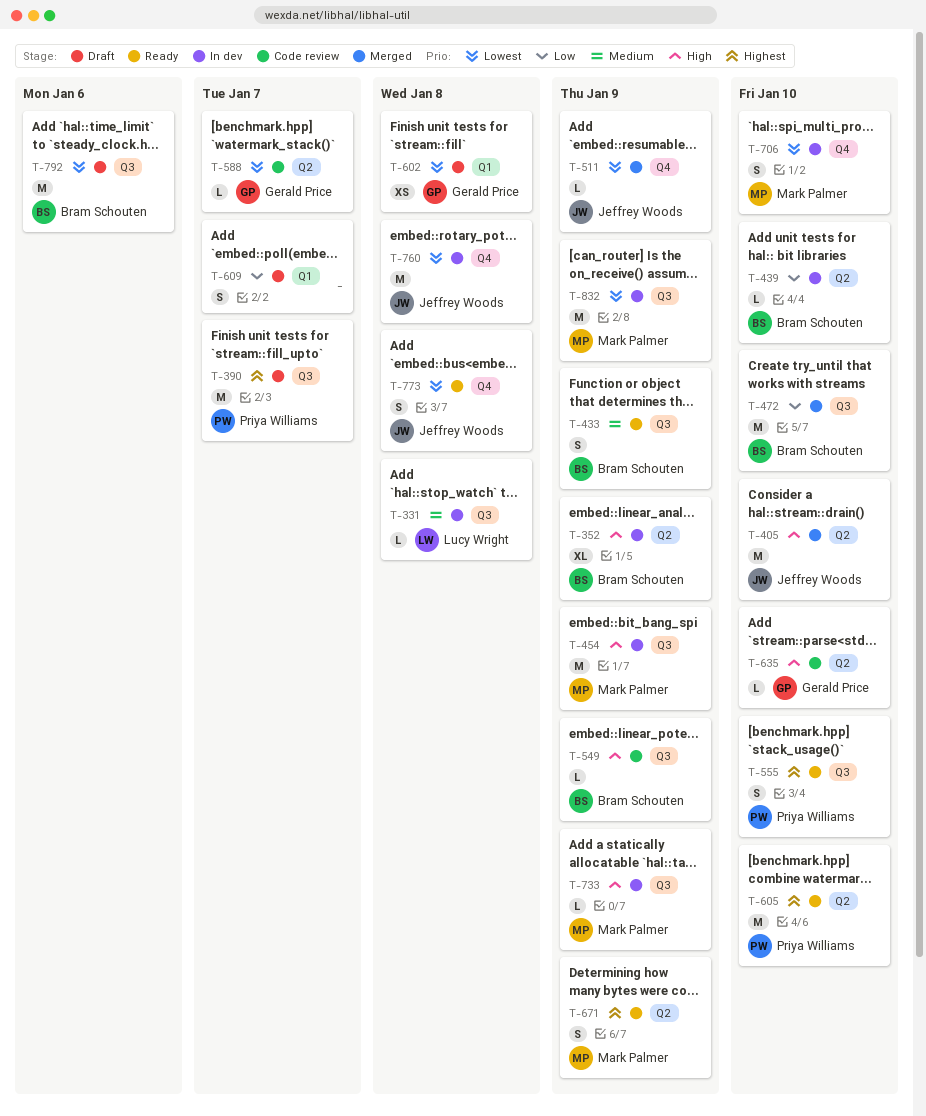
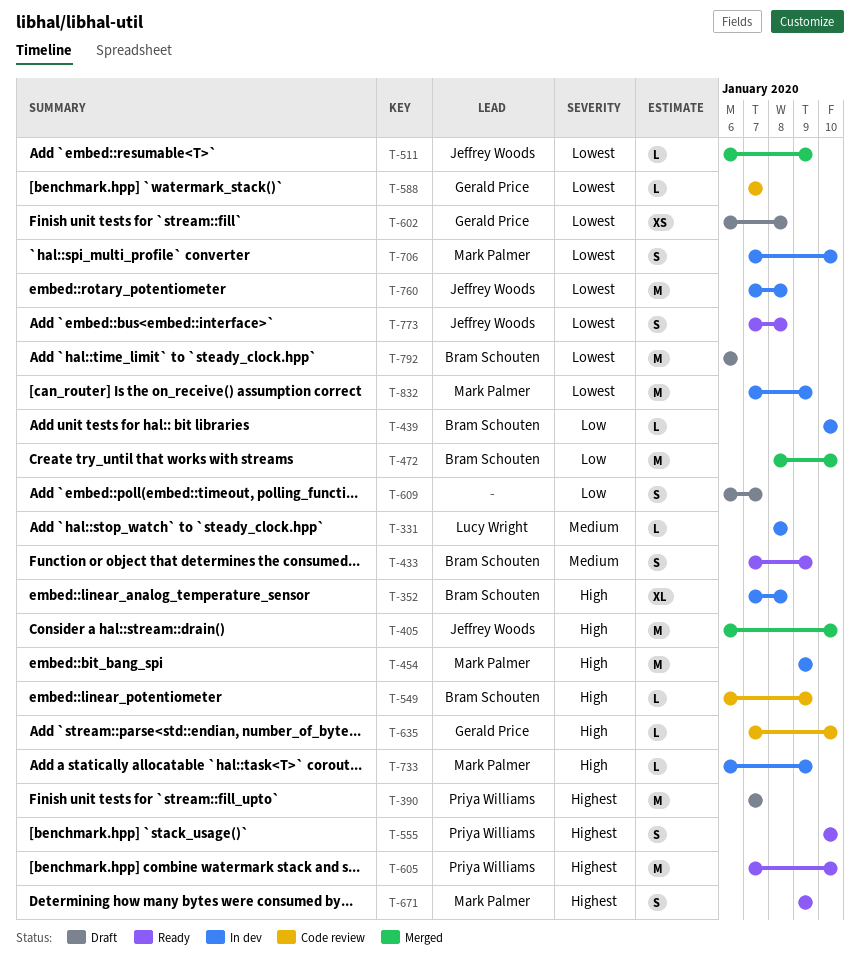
T-352, due: Jan 9 -> Jan 8

